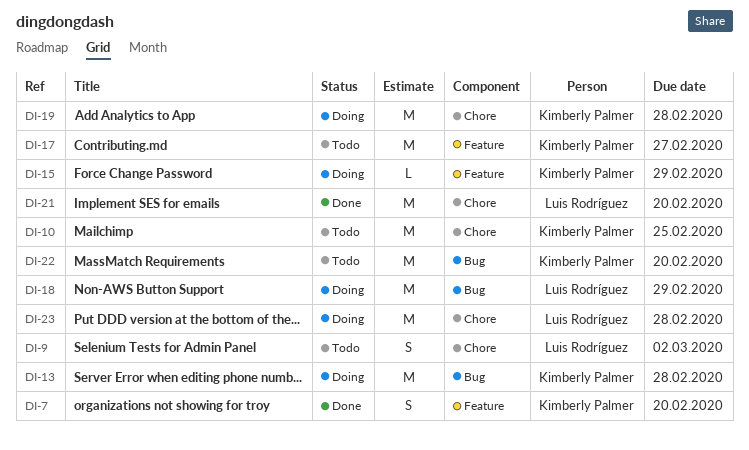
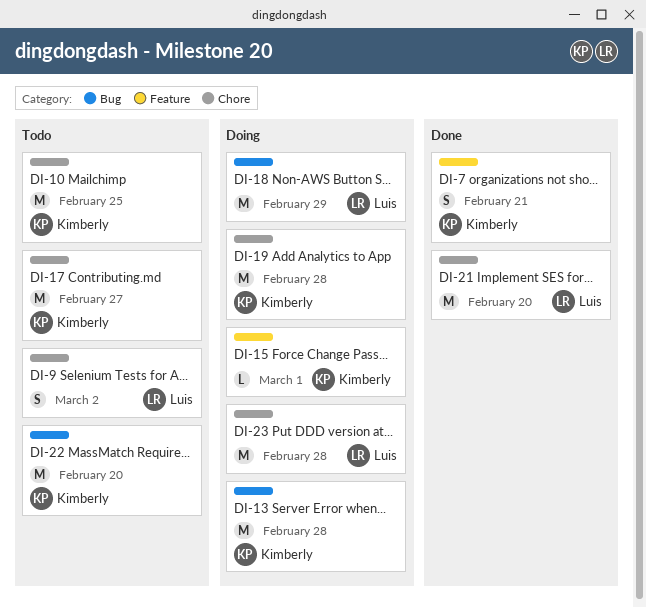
DI-7, due: Feb 20 -> Feb 21
DI-15, due: Feb 29 -> Mar 1
DI-17, label: Feature -> Chore

